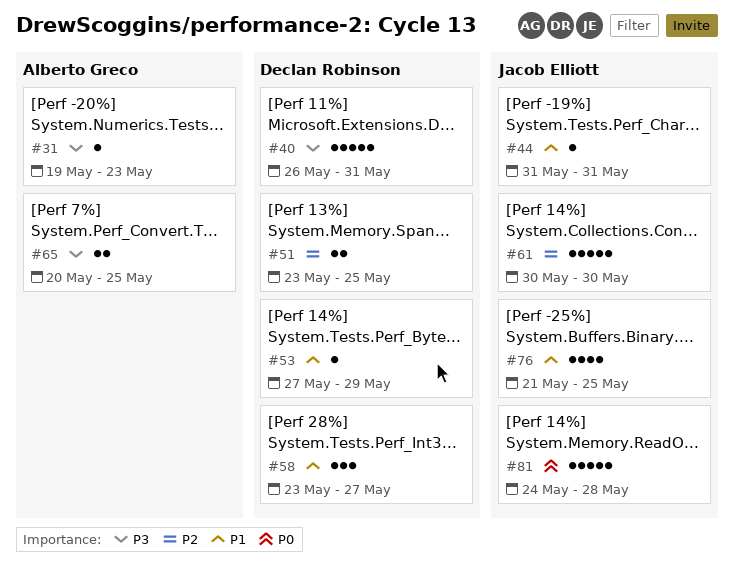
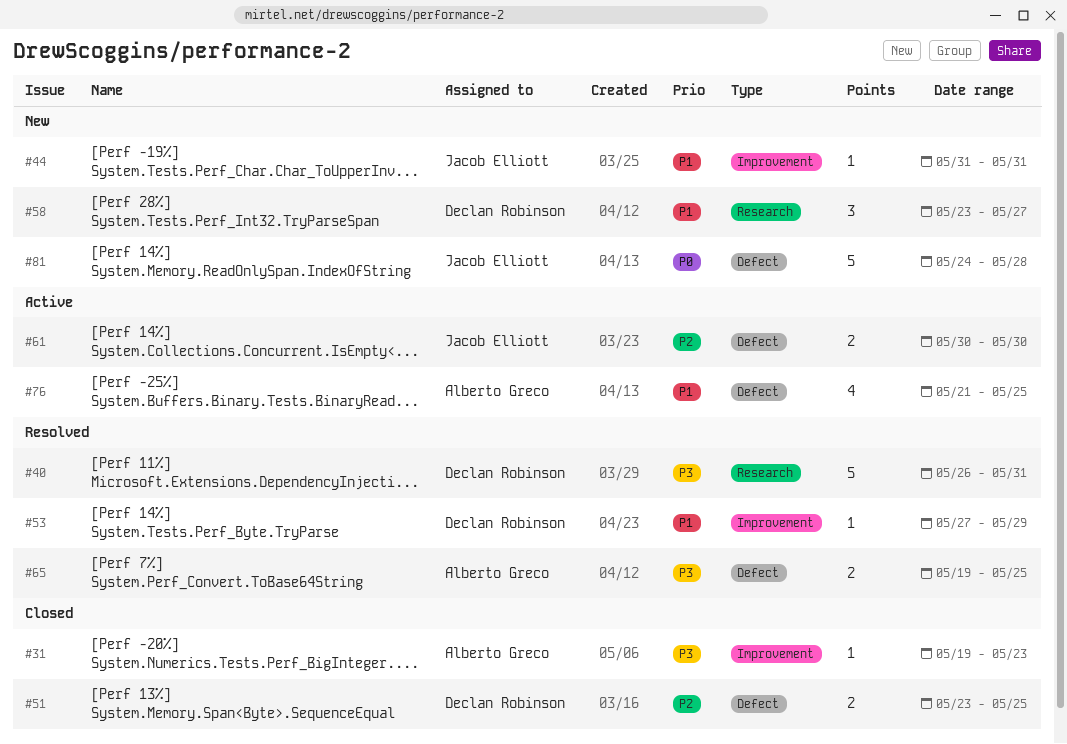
#61, estimate: 5 -> 2
#65, start: May 20 -> May 19
#76, owner: Jacob Elliott -> Alberto Greco

